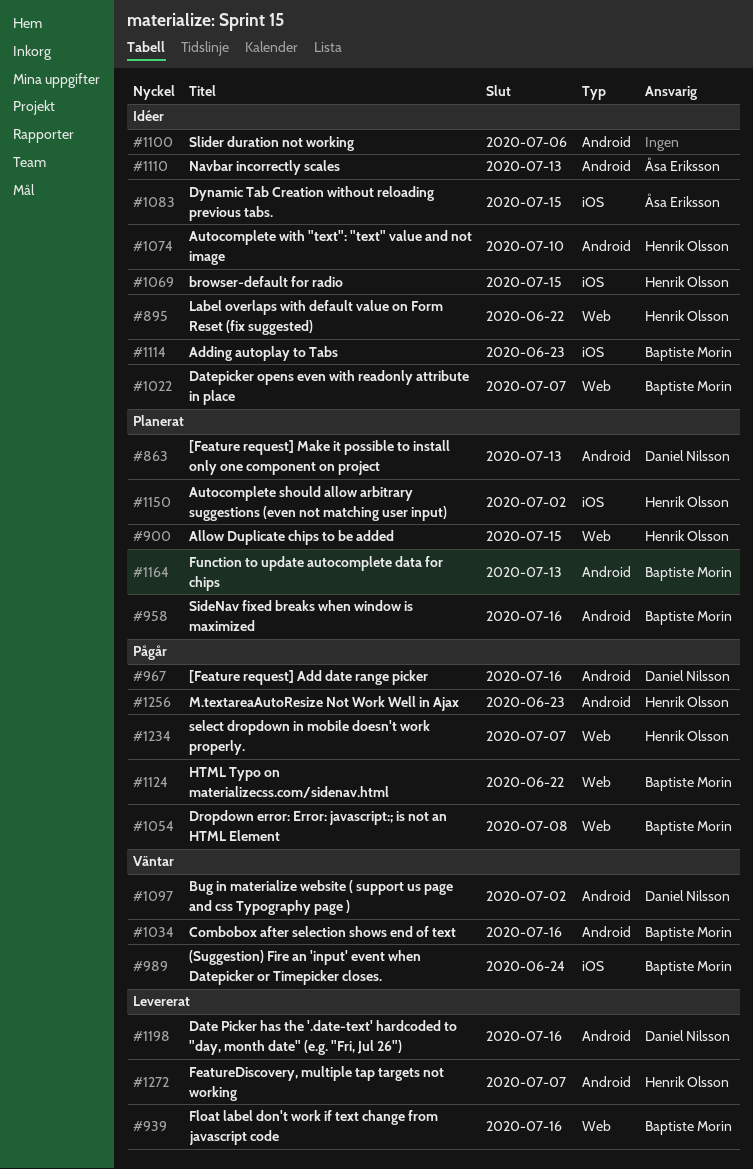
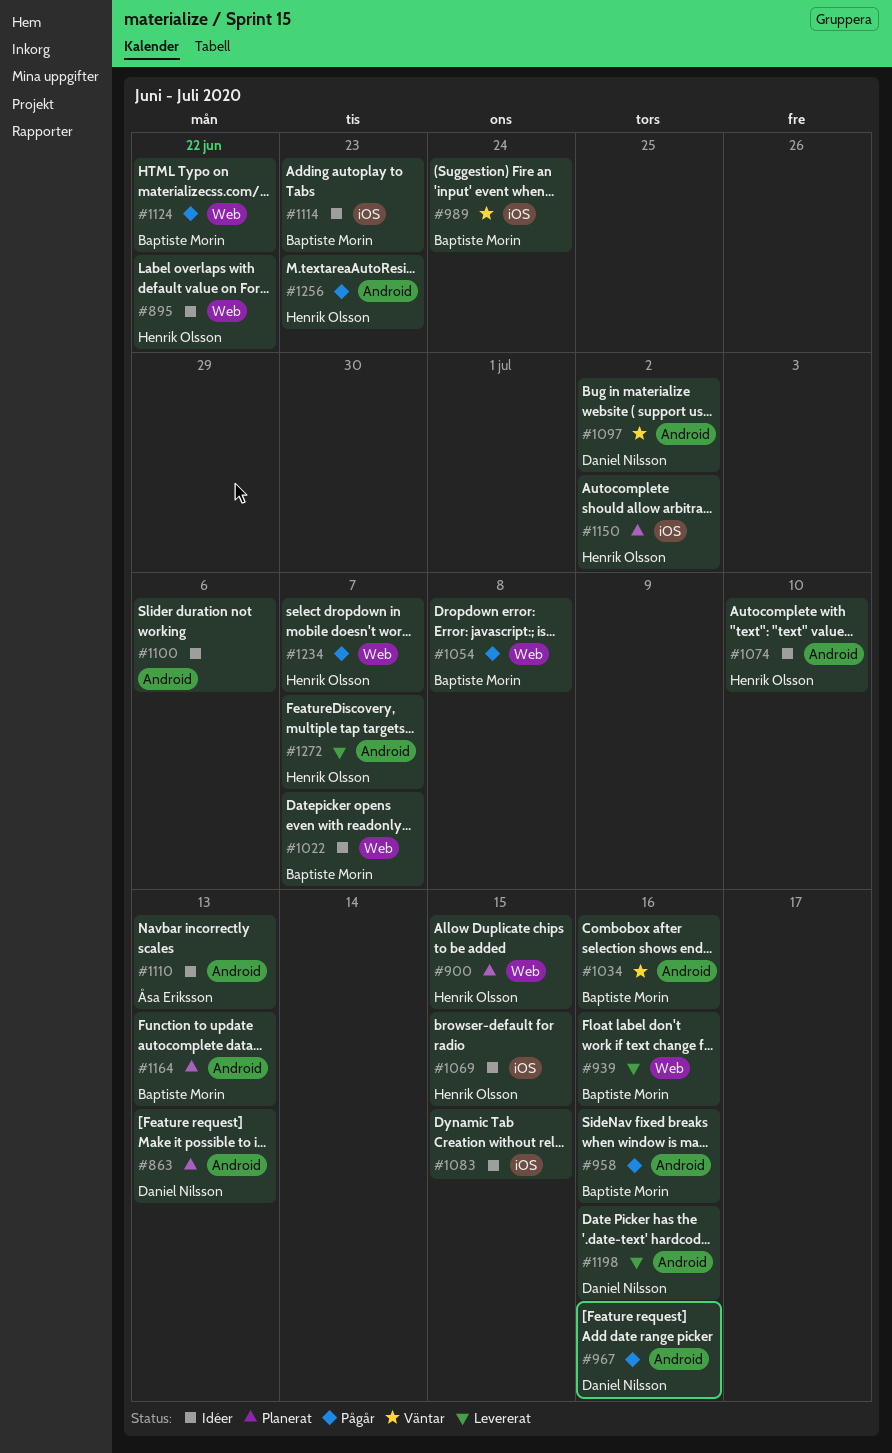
#958, status: Planerat -> Pågår
#1083, owner: Åsa Eriksson -> none

